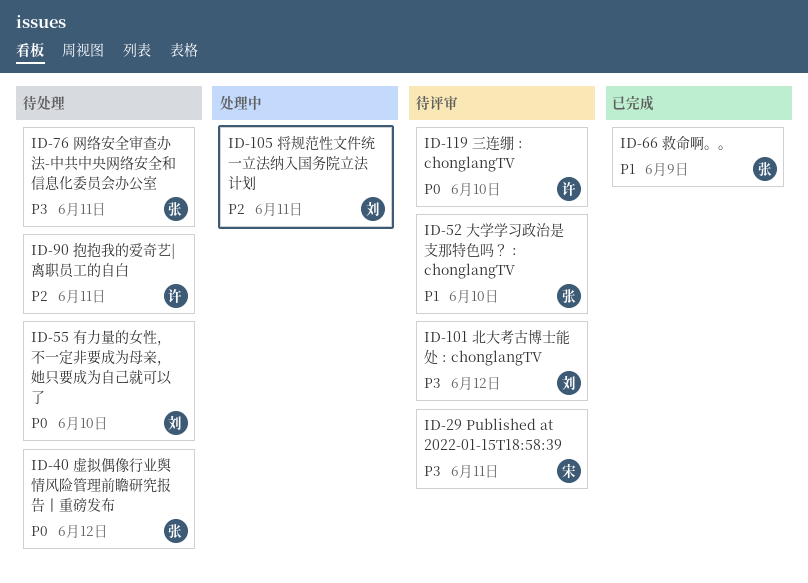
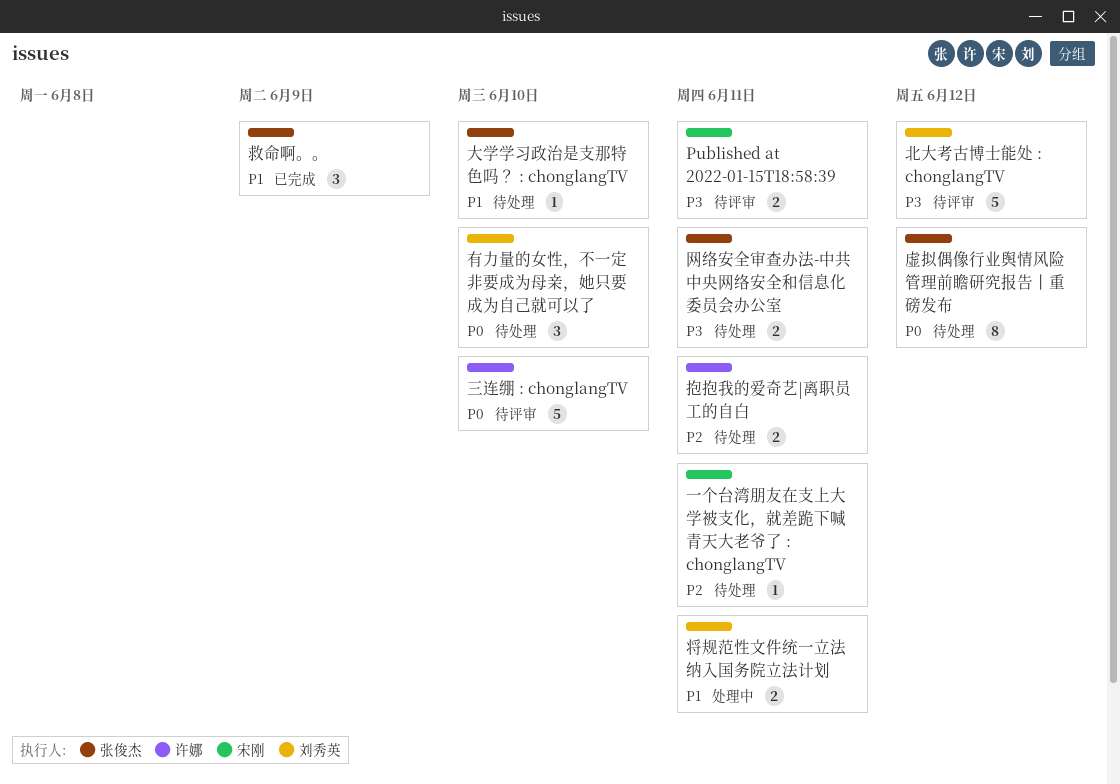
一个台湾朋友在支上大学被支化，就差跪下喊青天大老爷了 : chonglangTV: none -> present
大学学习政治是支那特色吗？ : chonglangTV, status: 待评审 -> 待处理
将规范性文件统一立法纳入国务院立法计划, priority: P2 -> P1

